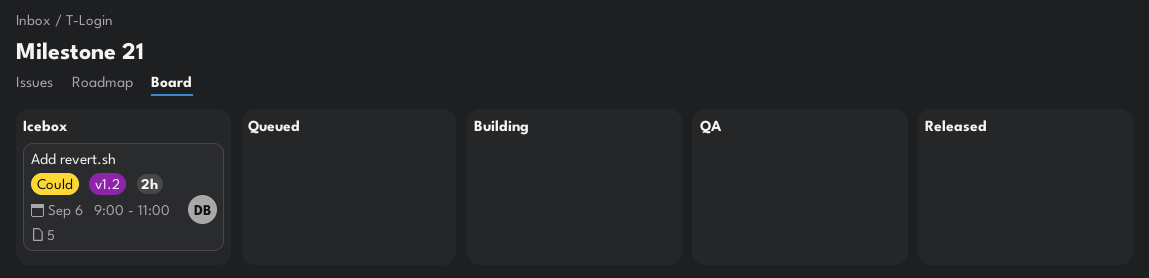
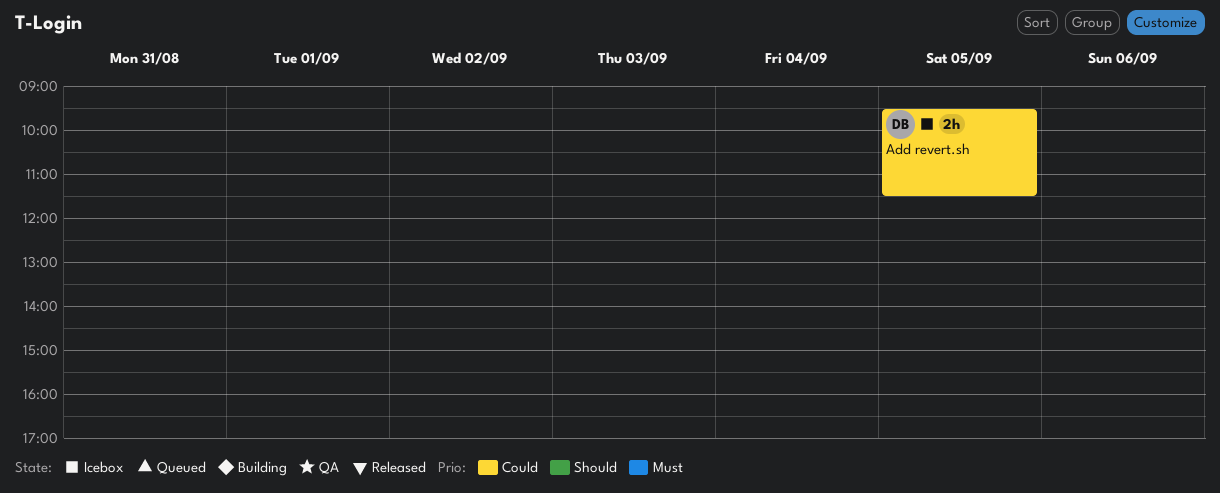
Add revert.sh, day: Sep 6 -> Sep 5
Add revert.sh, begins: 09:00 -> 09:30
Add revert.sh, ends: 11:00 -> 11:30

